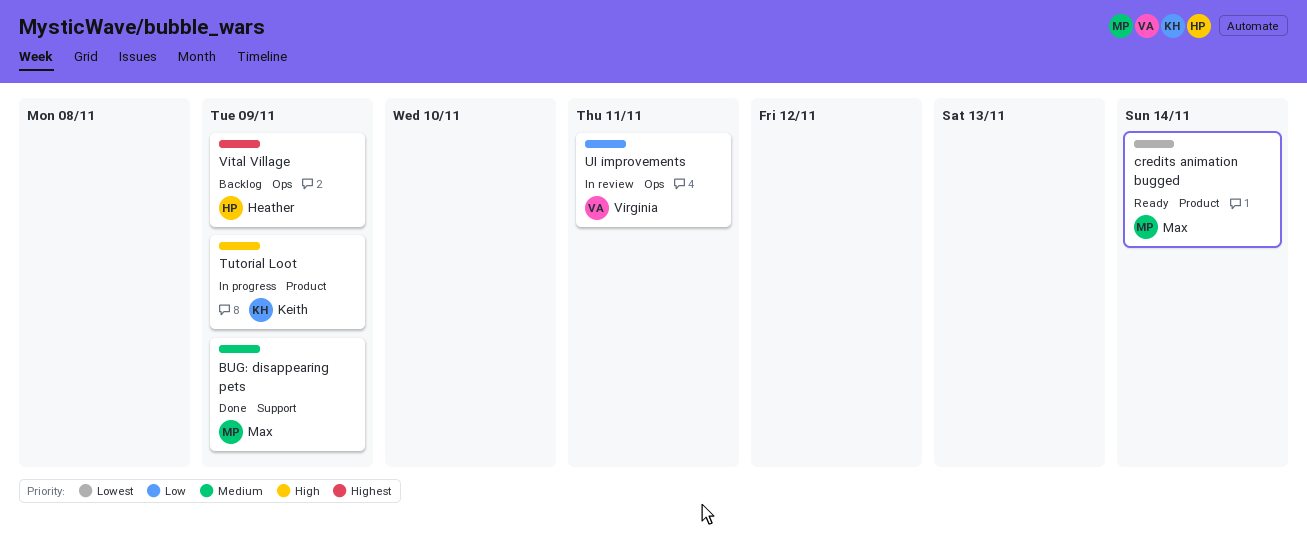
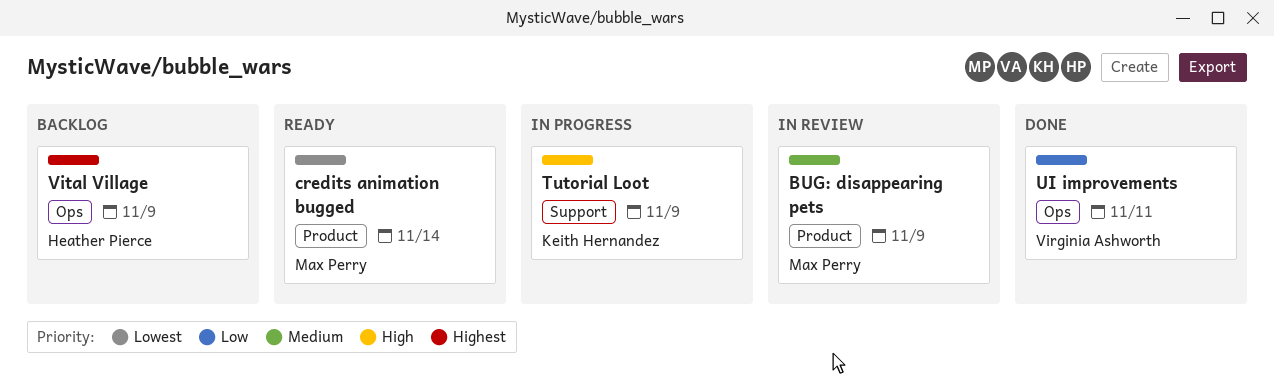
BUG: disappearing pets, status: Done -> In review
BUG: disappearing pets, label: Support -> Product
Tutorial Loot, label: Product -> Support
UI improvements, status: In review -> Done

